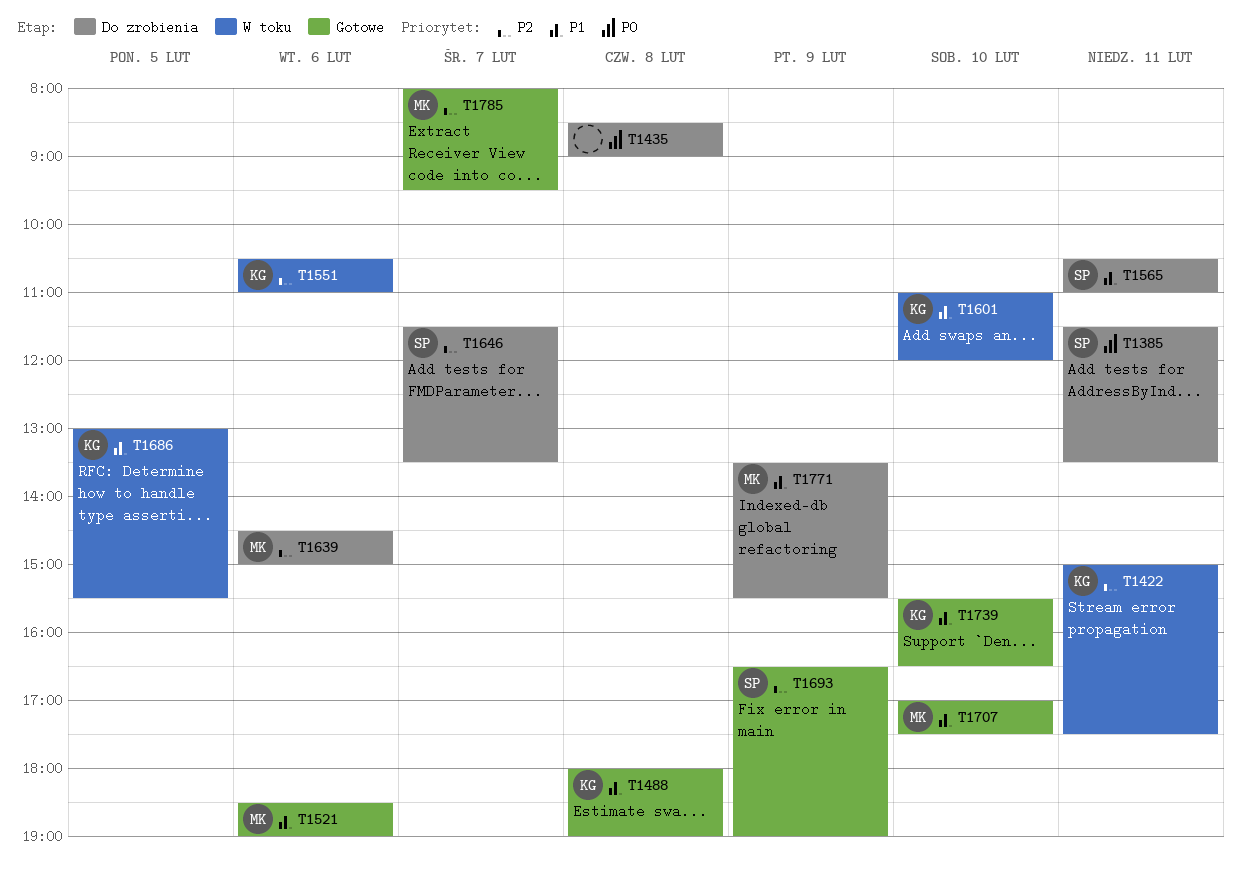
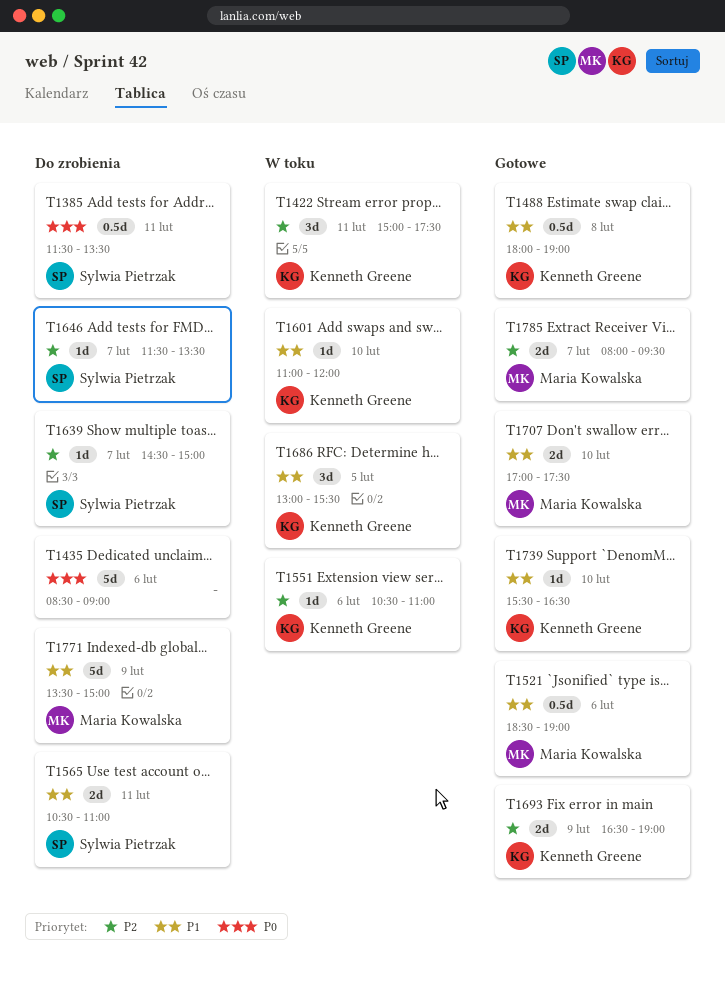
T1435, day: Feb 8 -> Feb 6
T1639, owner: Maria Kowalska -> Sylwia Pietrzak
T1639, day: Feb 6 -> Feb 7
T1693, owner: Sylwia Pietrzak -> Kenneth Greene
T1771, ends: 15:30 -> 15:00

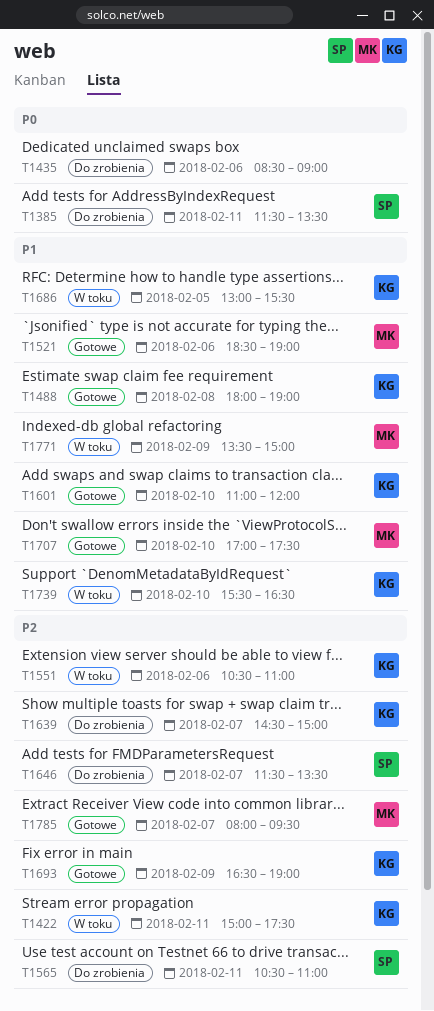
T1565, priority: P1 -> P2
T1601, status: W toku -> Gotowe
T1639, owner: Sylwia Pietrzak -> Kenneth Greene
T1739, status: Gotowe -> W toku
T1771, status: Do zrobienia -> W toku

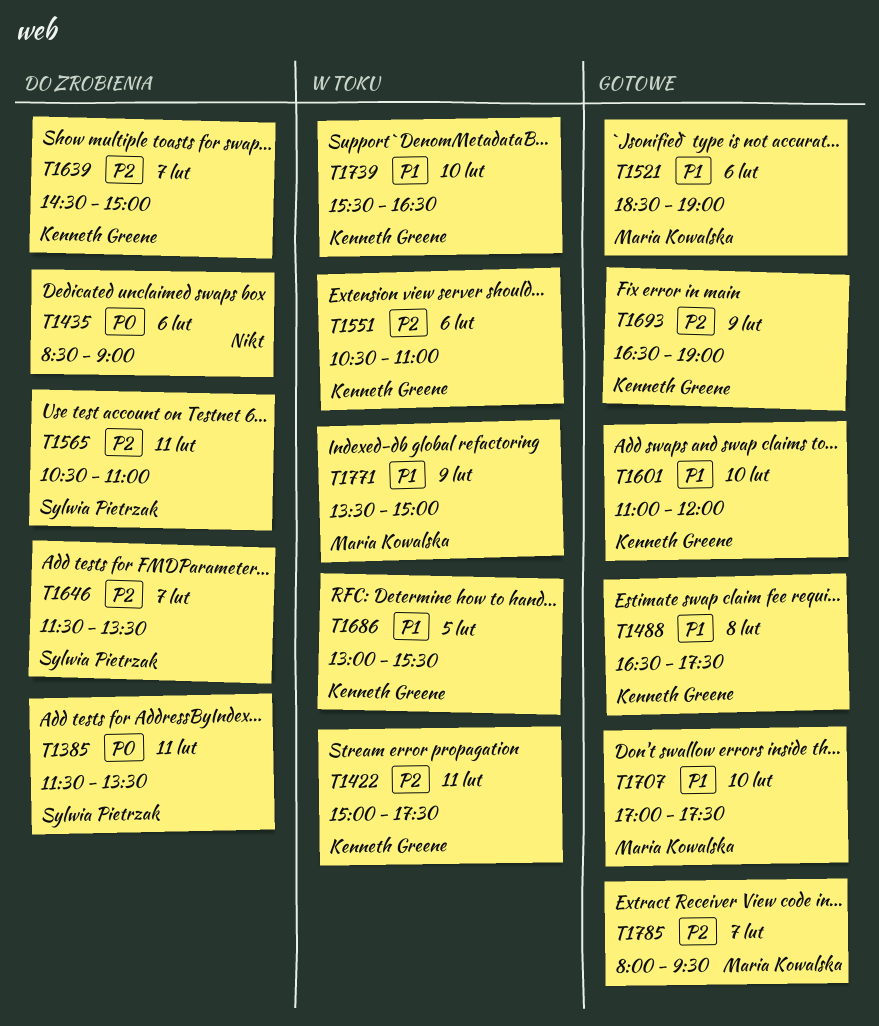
T1488, begins: 18:00 -> 16:30
T1488, ends: 19:00 -> 17:30

